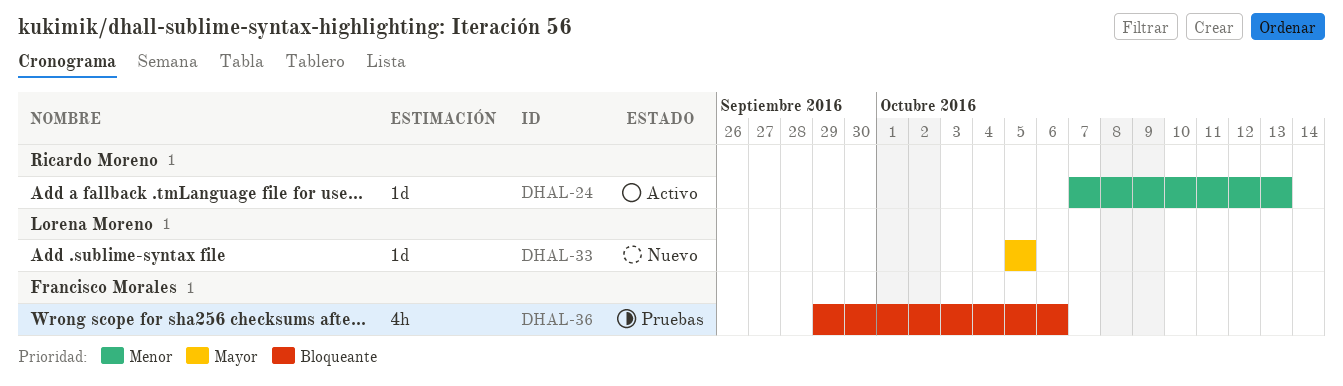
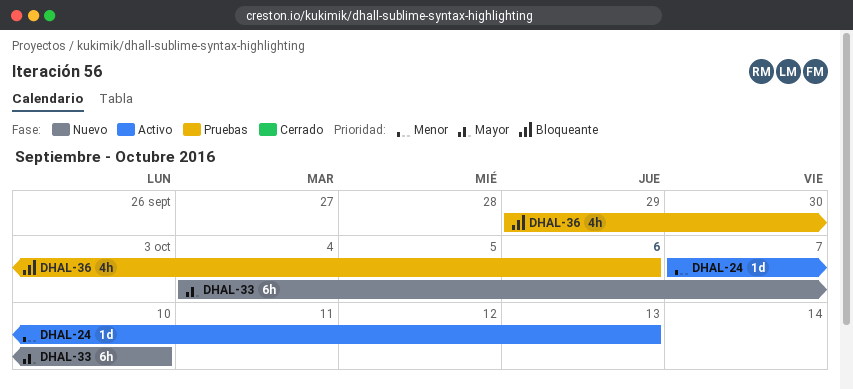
DHAL-33, estimate: 1d -> 6h
DHAL-33, start: Oct 5 -> Oct 4
DHAL-33, due: Oct 5 -> Oct 10

